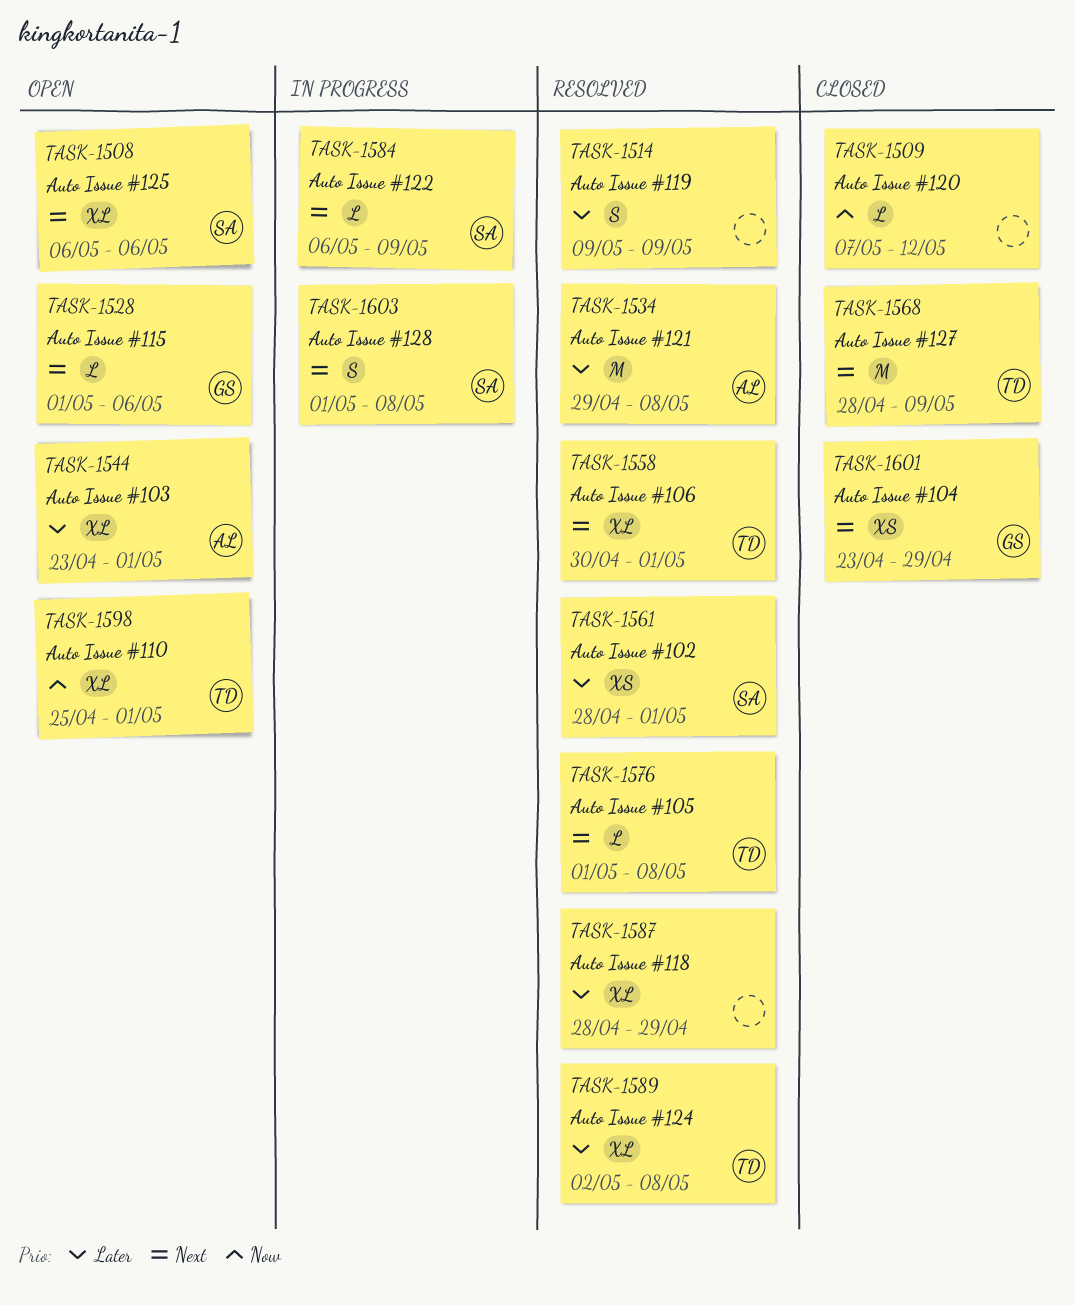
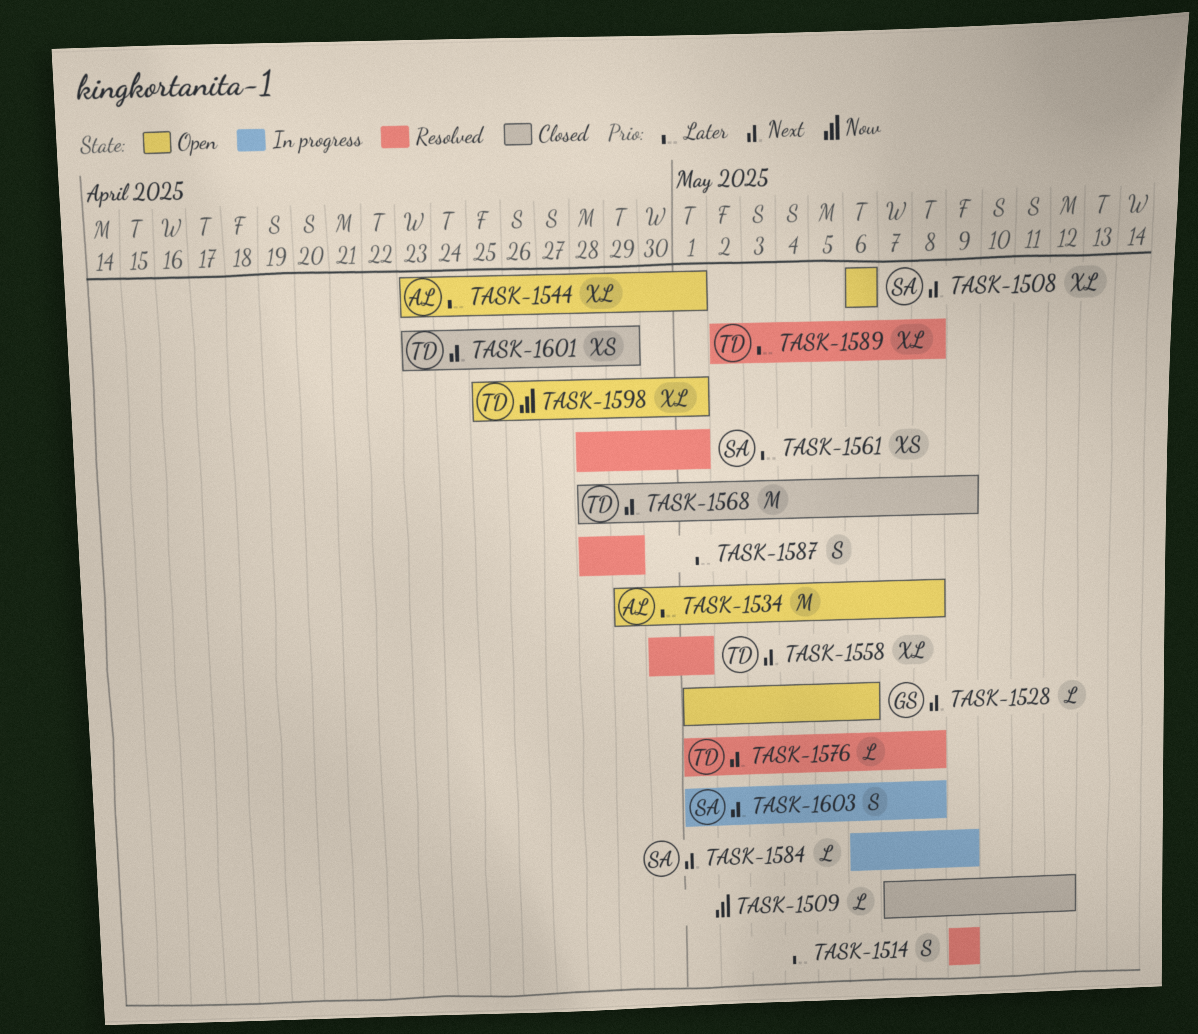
TASK-1534, status: Resolved -> Open
TASK-1587, estimate: XL -> S
TASK-1601, owner: GS -> TD

